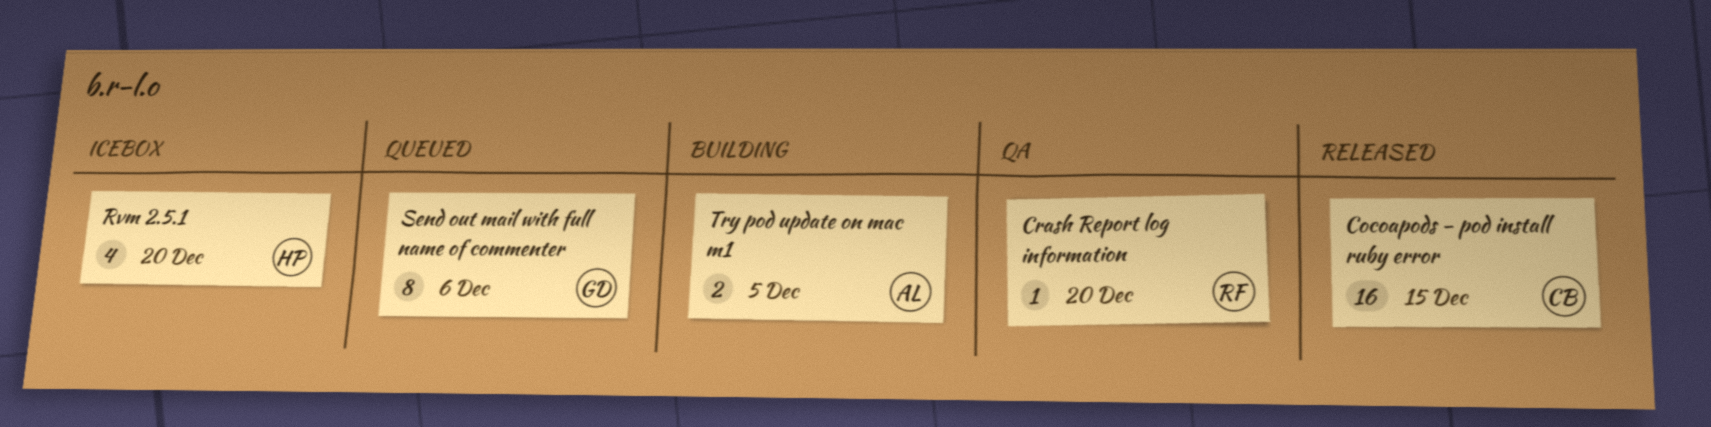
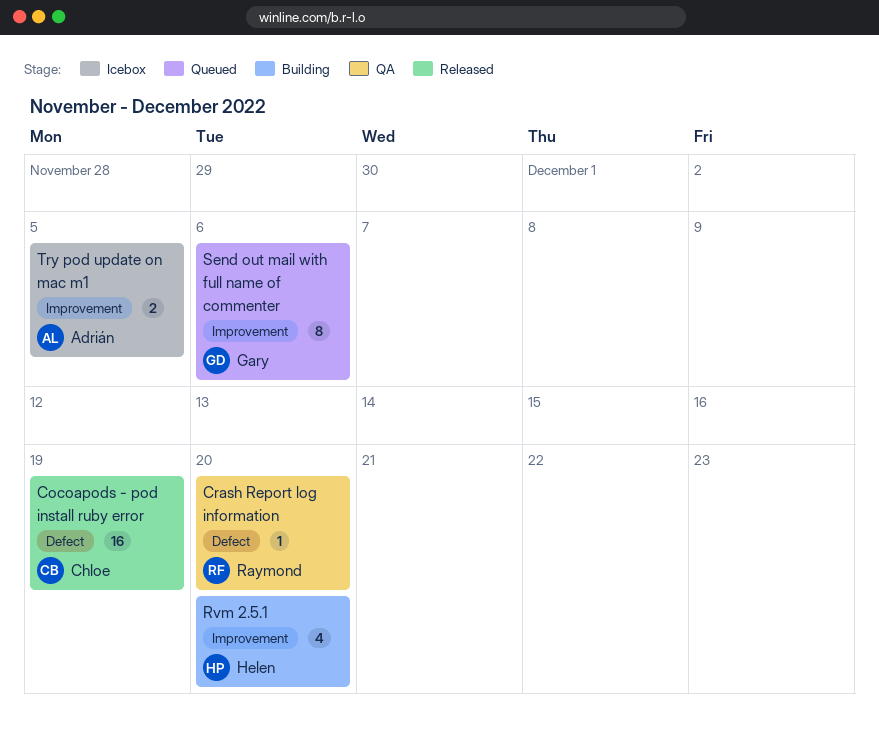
Cocoapods - pod install ruby error, due: Dec 15 -> Dec 19
Rvm 2.5.1, status: Icebox -> Building
Try pod update on mac m1, status: Building -> Icebox

